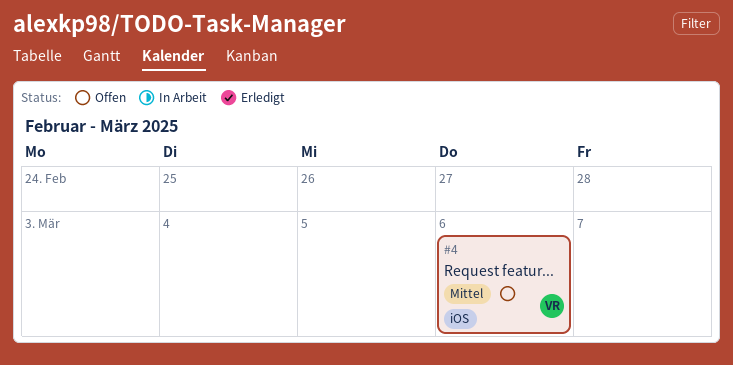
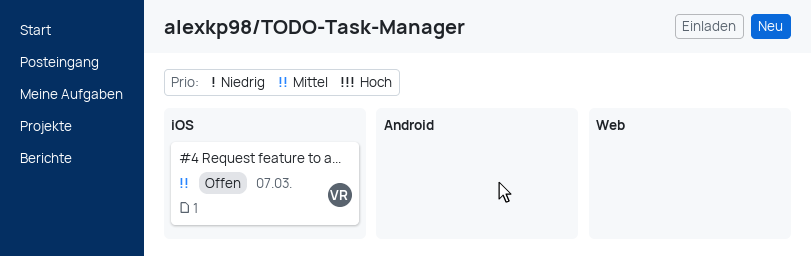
#4, due: Mar 6 -> Mar 7

